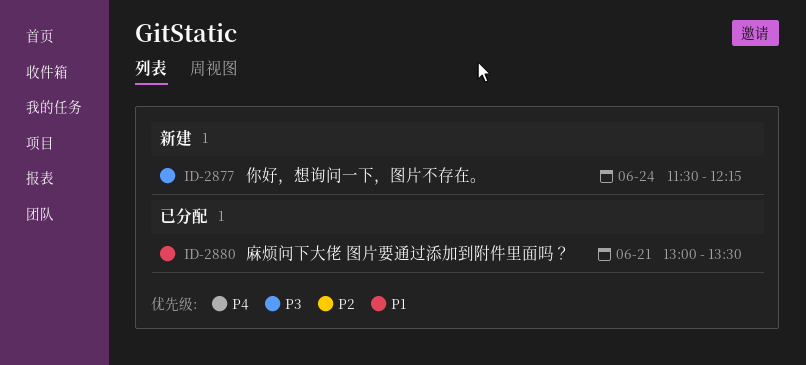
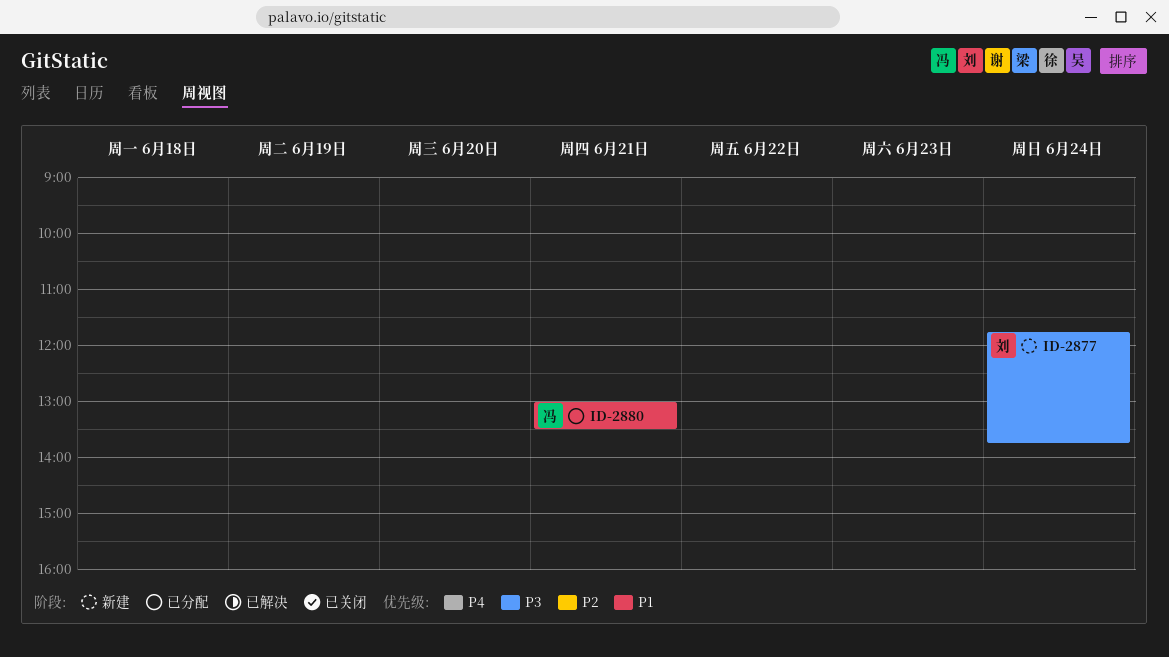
ID-2877, begins: 11:30 -> 11:45
ID-2877, ends: 12:15 -> 13:45

